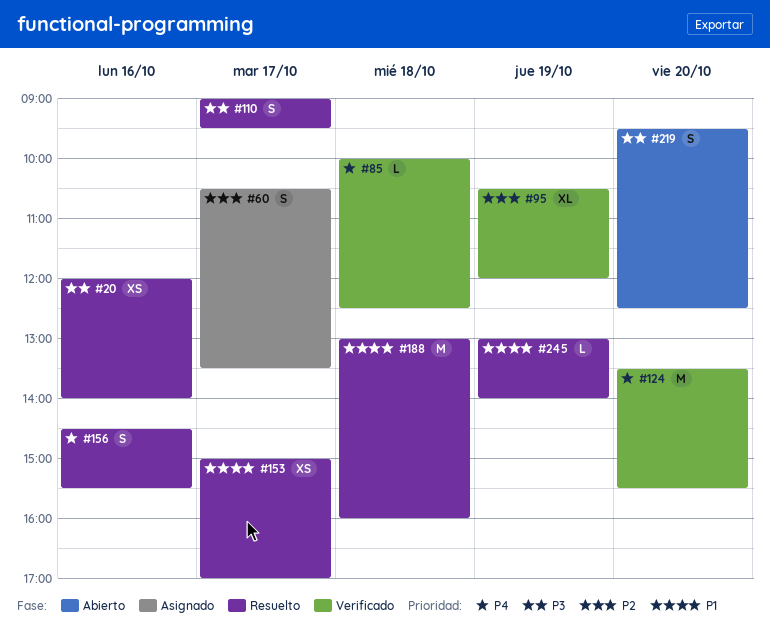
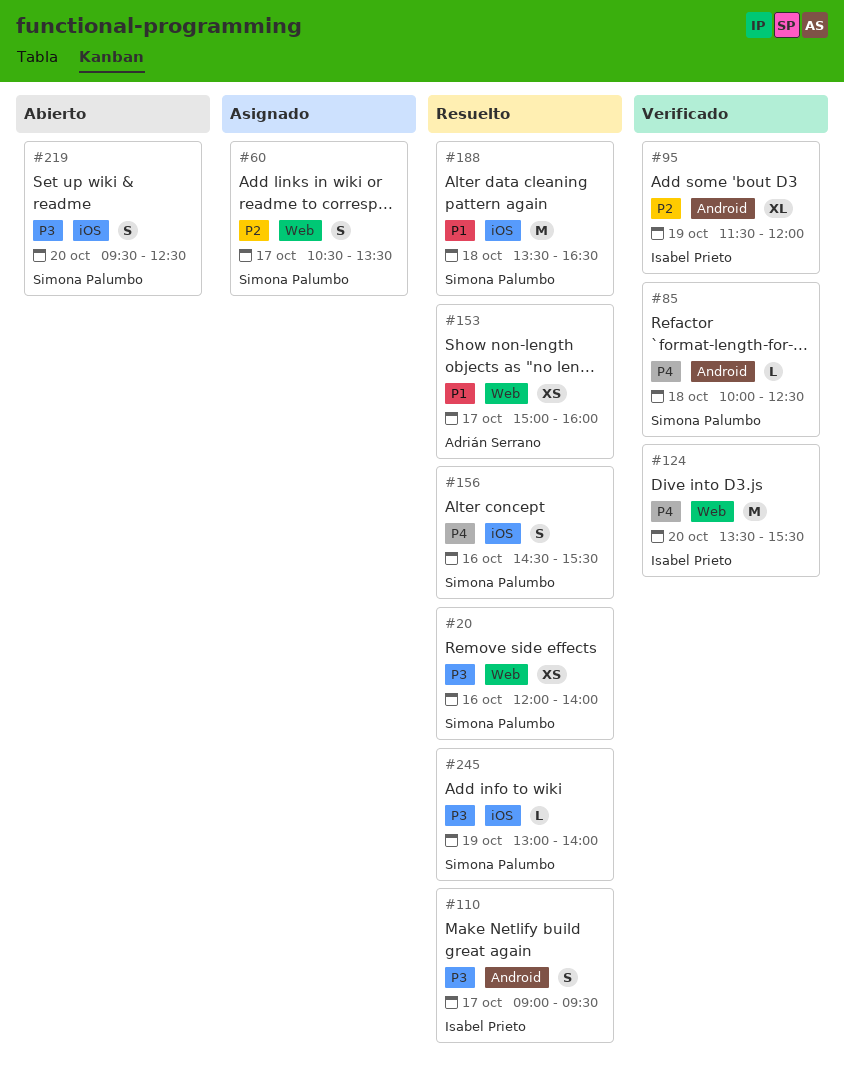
#95, begins: 10:30 -> 11:30
#153, ends: 17:00 -> 16:00
#188, begins: 13:00 -> 13:30
#188, ends: 16:00 -> 16:30
#245, priority: P1 -> P3

